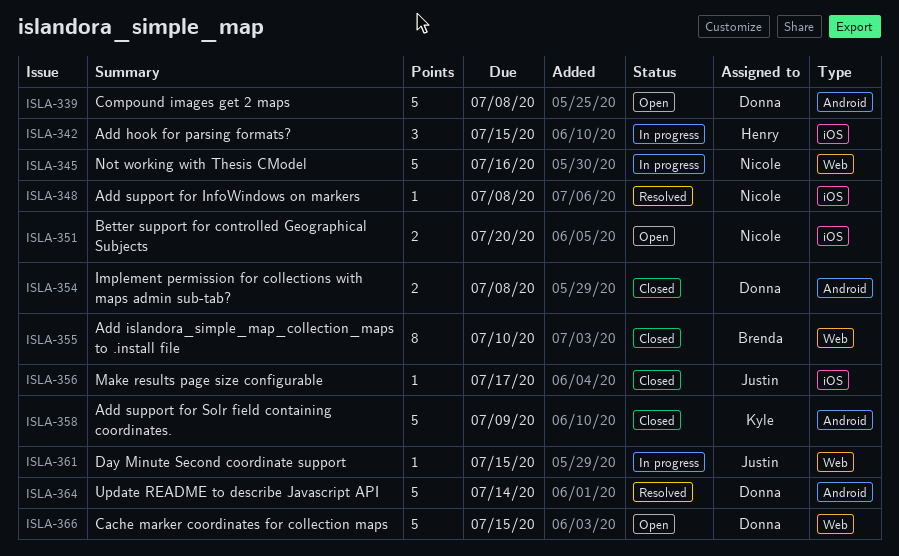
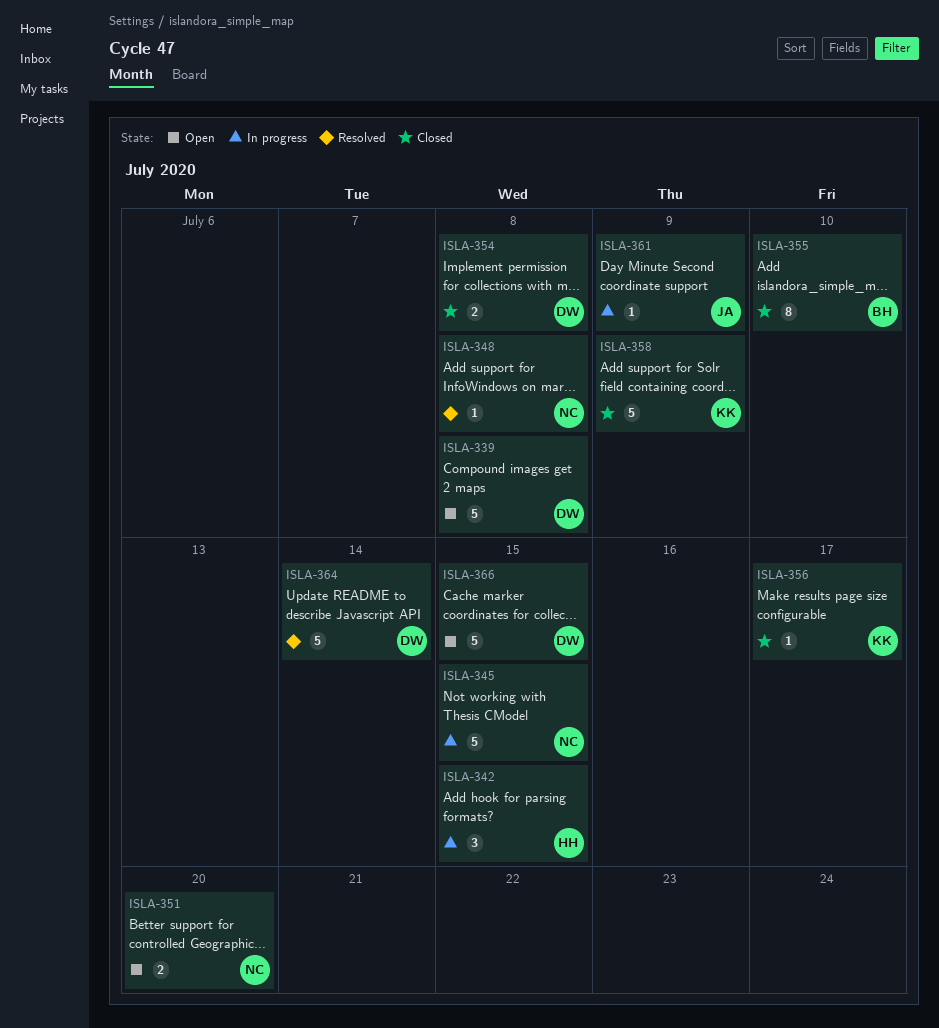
ISLA-345, due: Jul 16 -> Jul 15
ISLA-356, owner: Justin -> Kyle
ISLA-361, due: Jul 15 -> Jul 9

